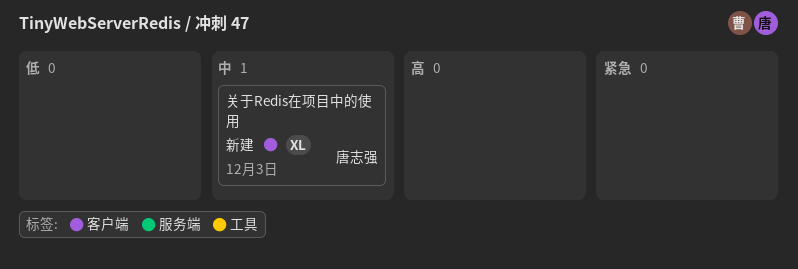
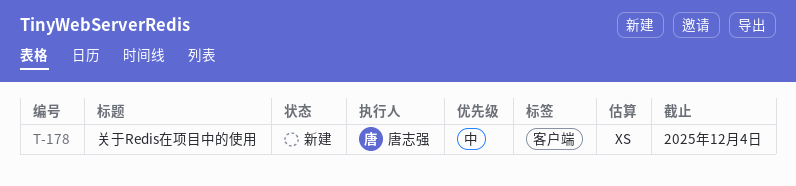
关于Redis在项目中的使用, estimate: XL -> XS
关于Redis在项目中的使用, due: Dec 3 -> Dec 4

